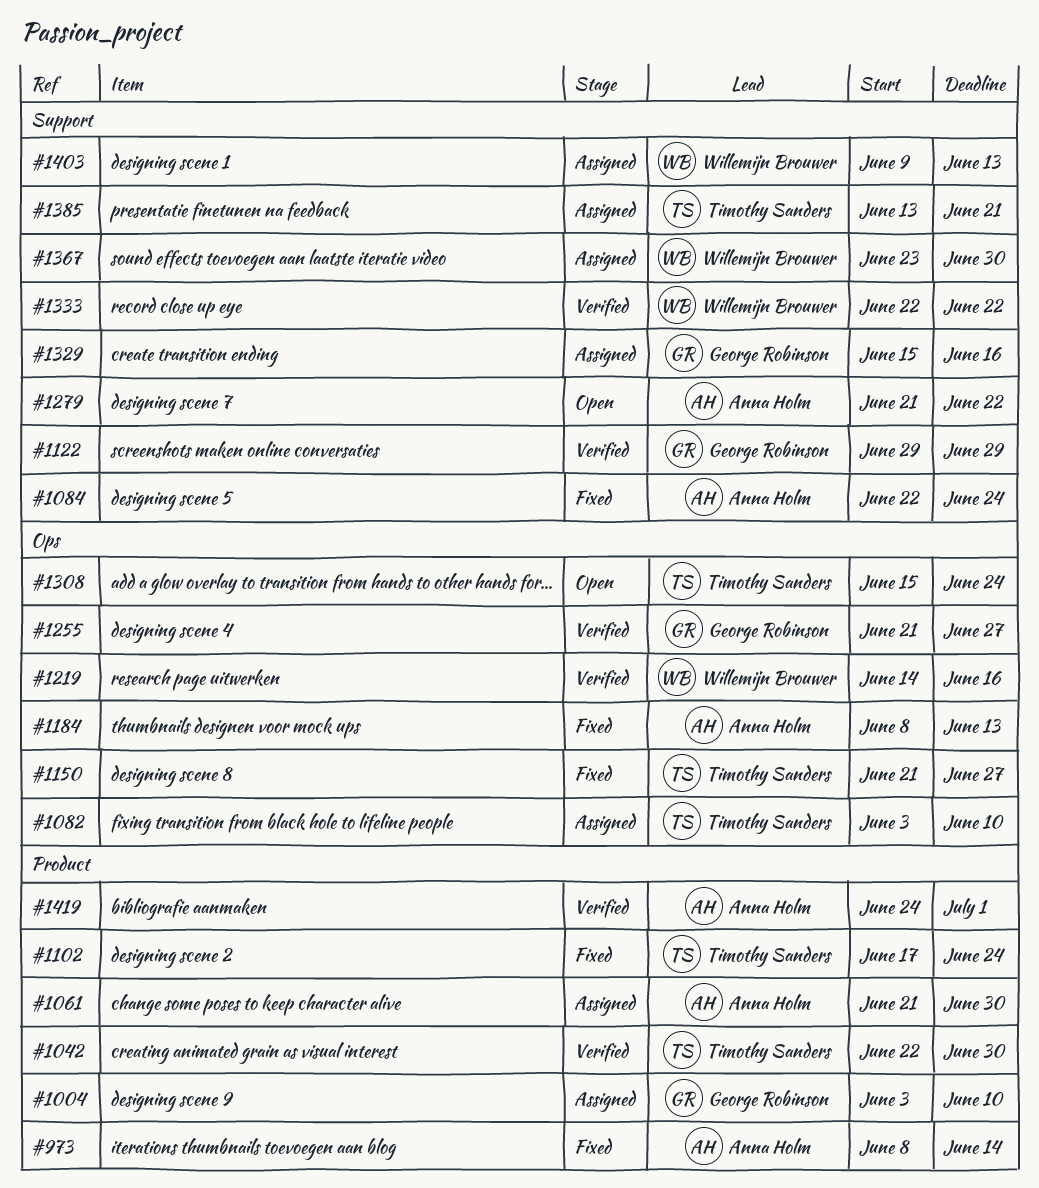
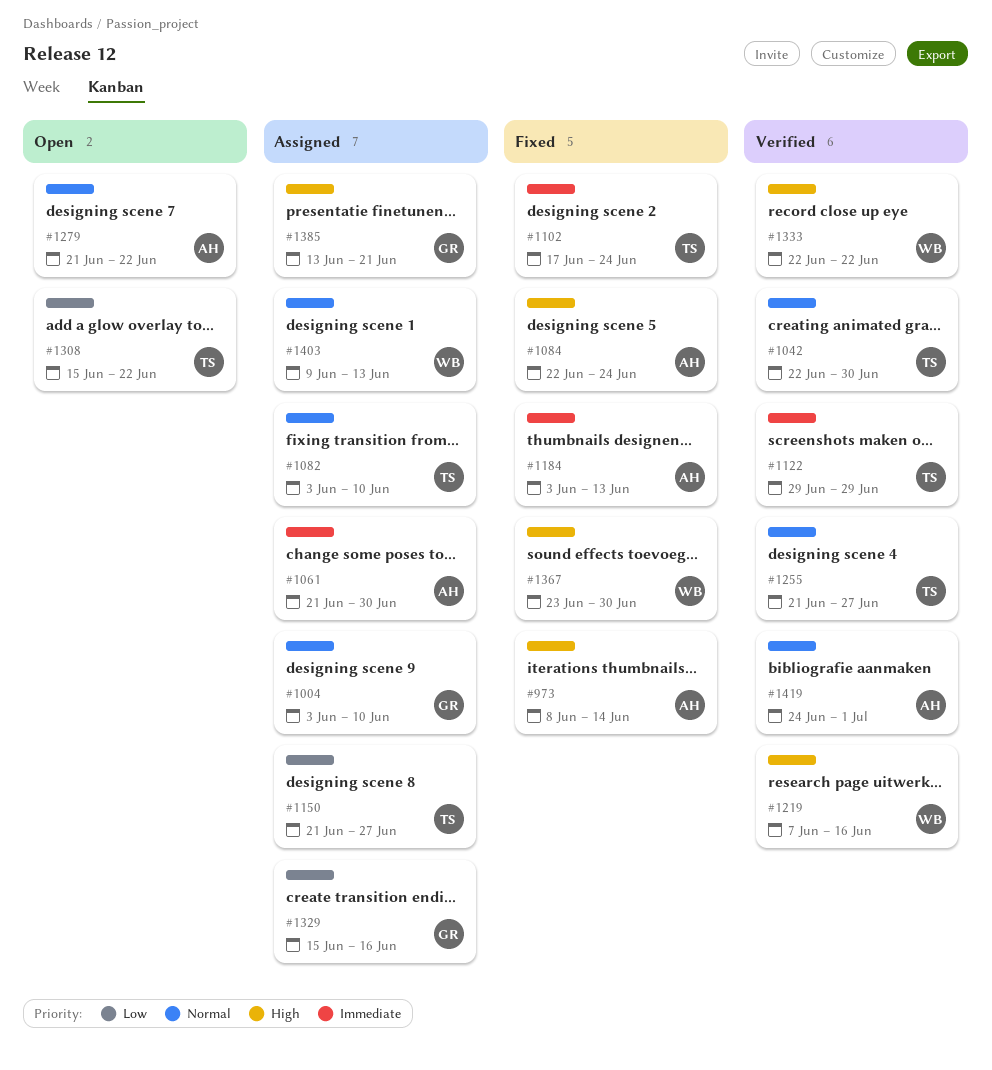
#1122, owner: George Robinson -> Timothy Sanders
#1150, status: Fixed -> Assigned
#1184, start: Jun 8 -> Jun 3
#1219, start: Jun 14 -> Jun 7
#1255, owner: George Robinson -> Timothy Sanders
#1308, due: Jun 24 -> Jun 22
#1367, status: Assigned -> Fixed
#1385, owner: Timothy Sanders -> George Robinson

